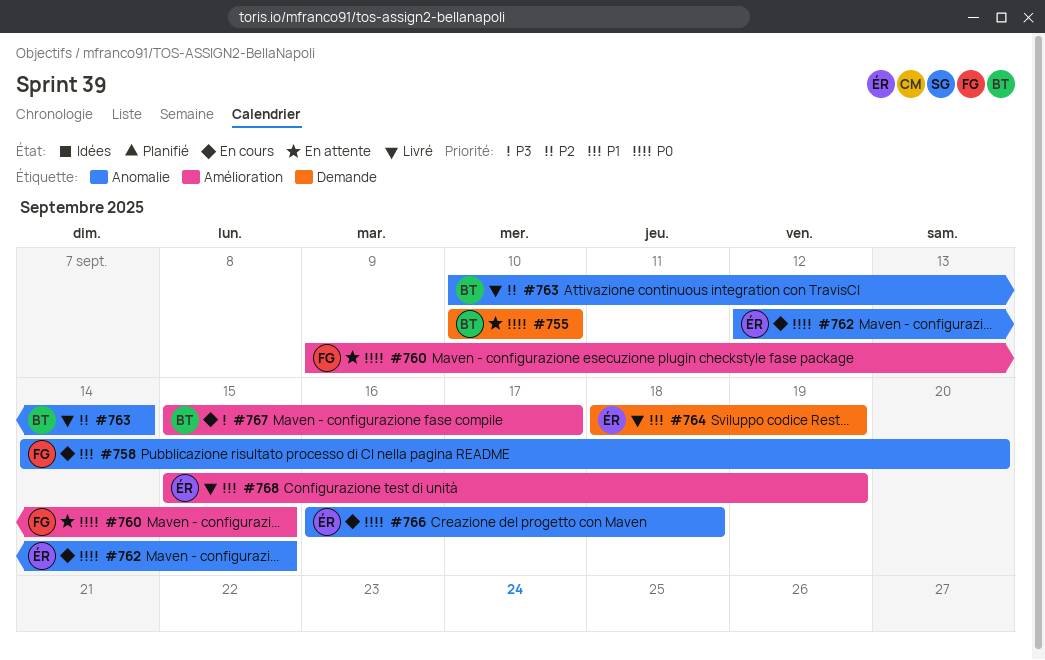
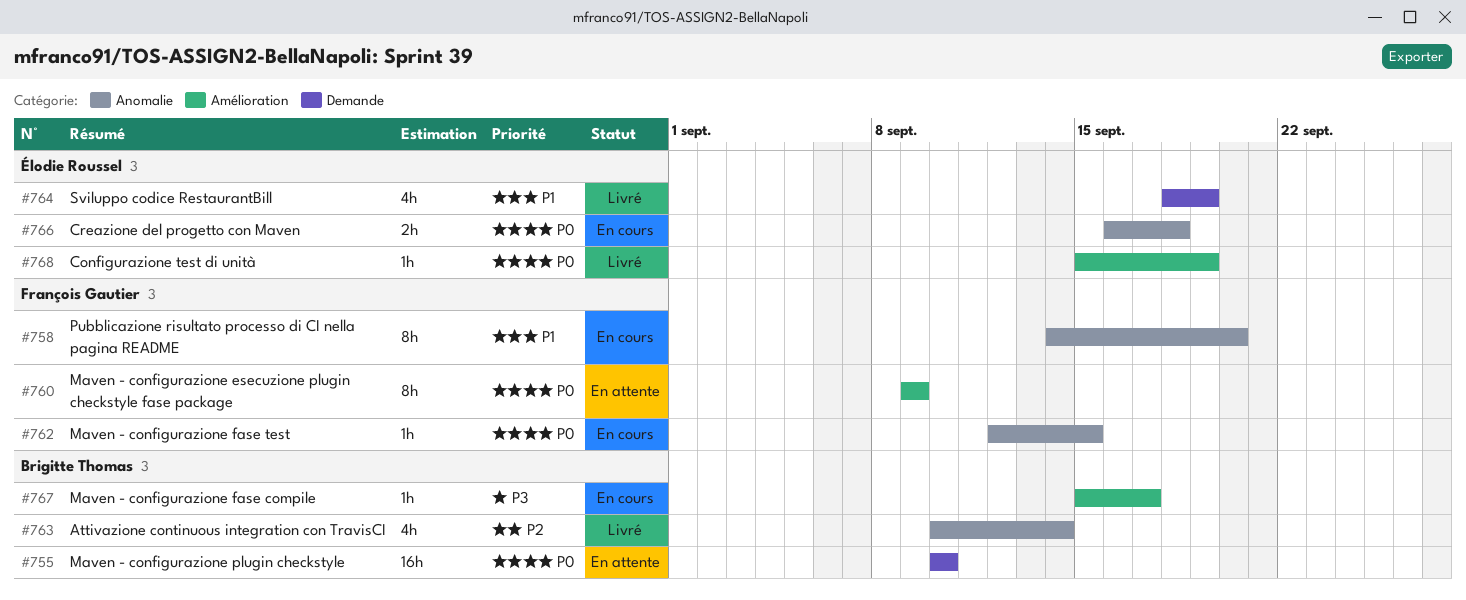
#760, due: Sep 15 -> Sep 9
#762, owner: Élodie Roussel -> François Gautier
#768, priority: P1 -> P0

